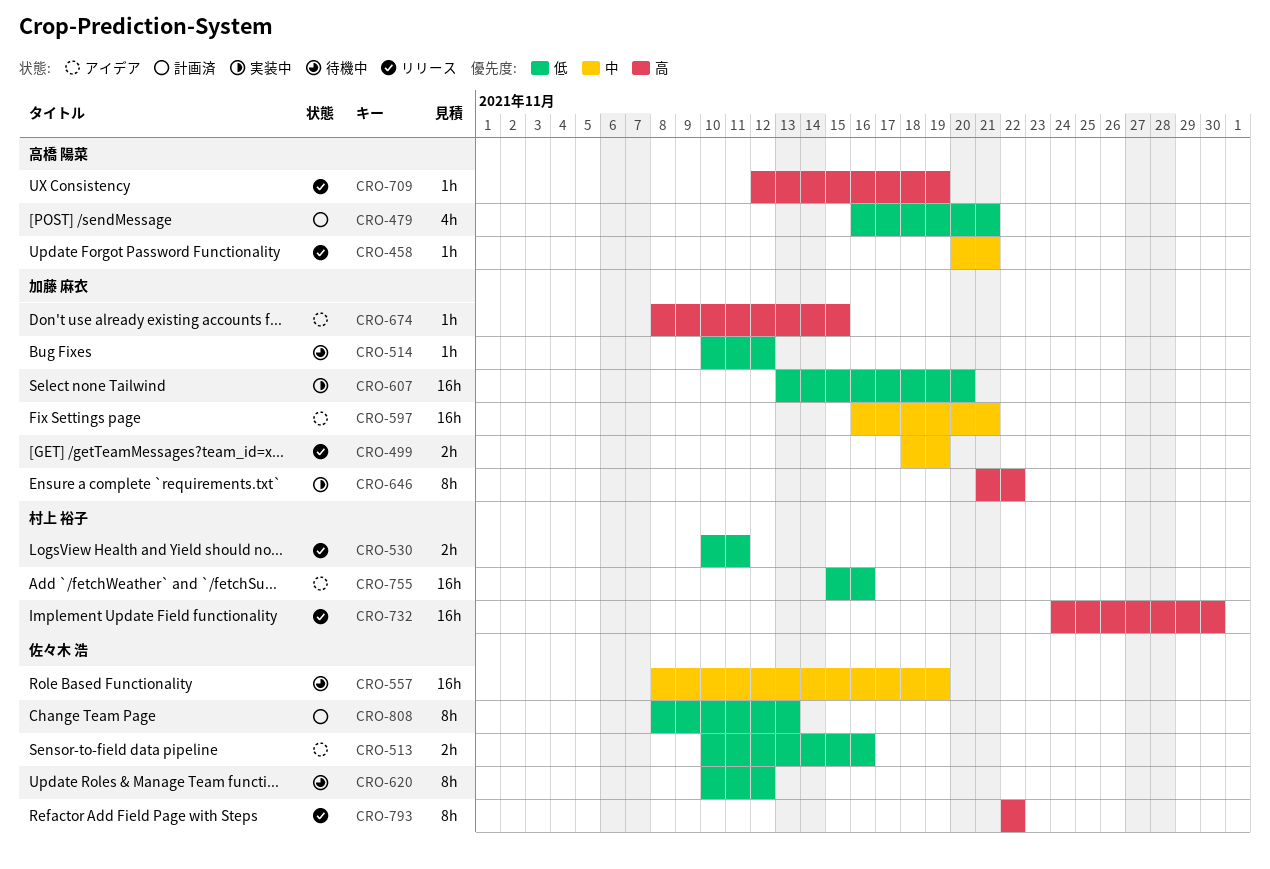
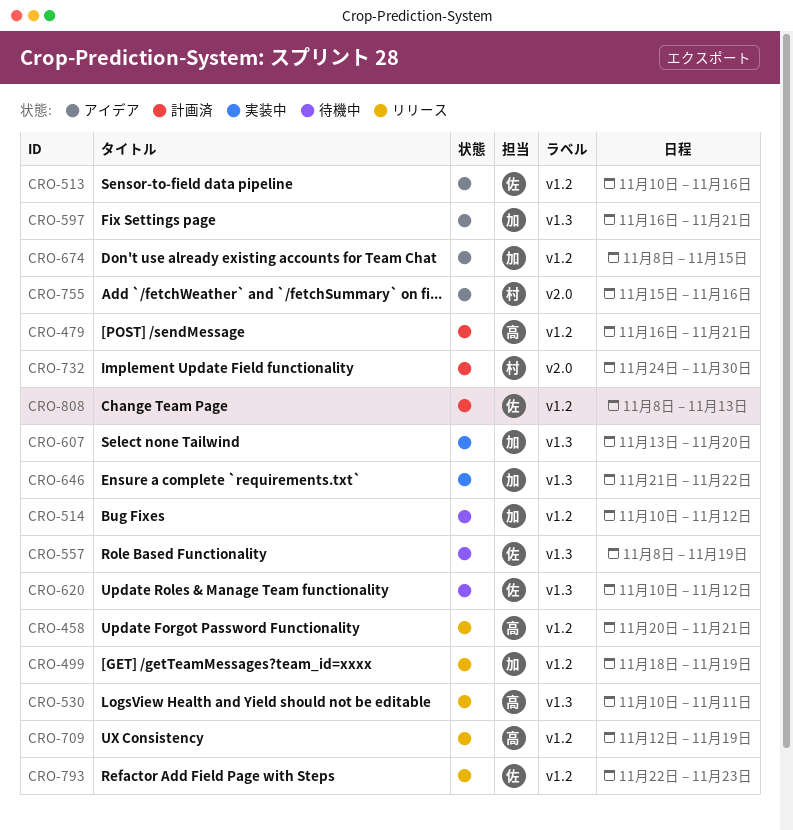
CRO-530, owner: 村上 裕子 -> 高橋 陽菜
CRO-732, status: リリース -> 計画済
CRO-793, due: Nov 22 -> Nov 23

